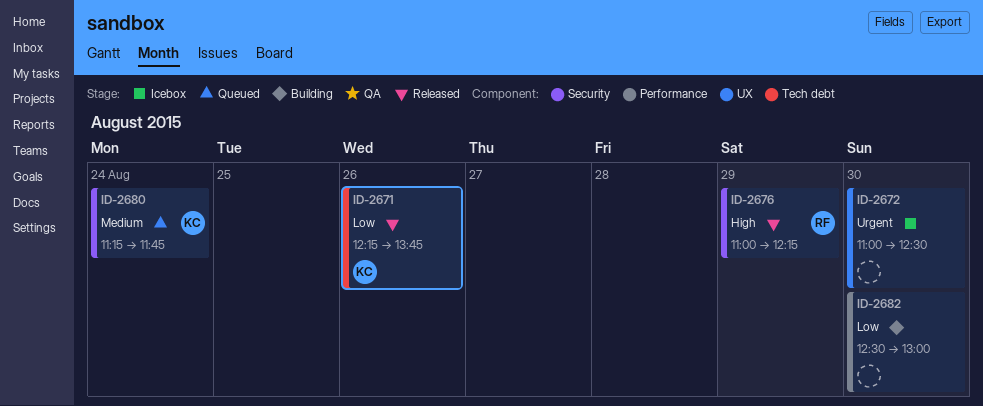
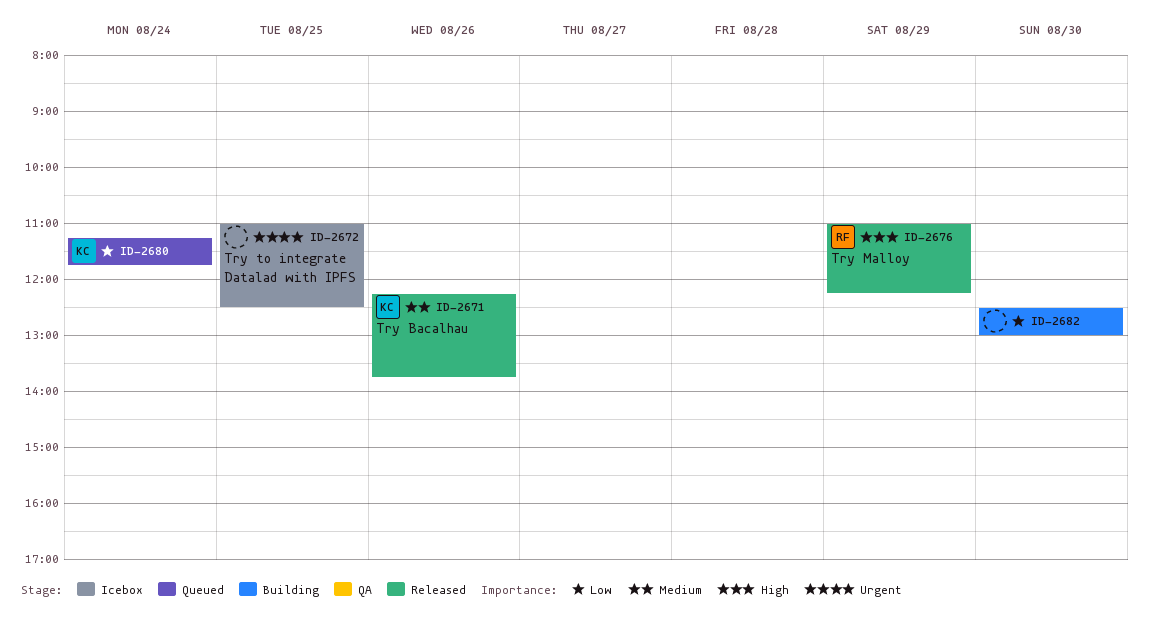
ID-2671, priority: Low -> Medium
ID-2672, day: Aug 30 -> Aug 25
ID-2680, priority: Medium -> Low

